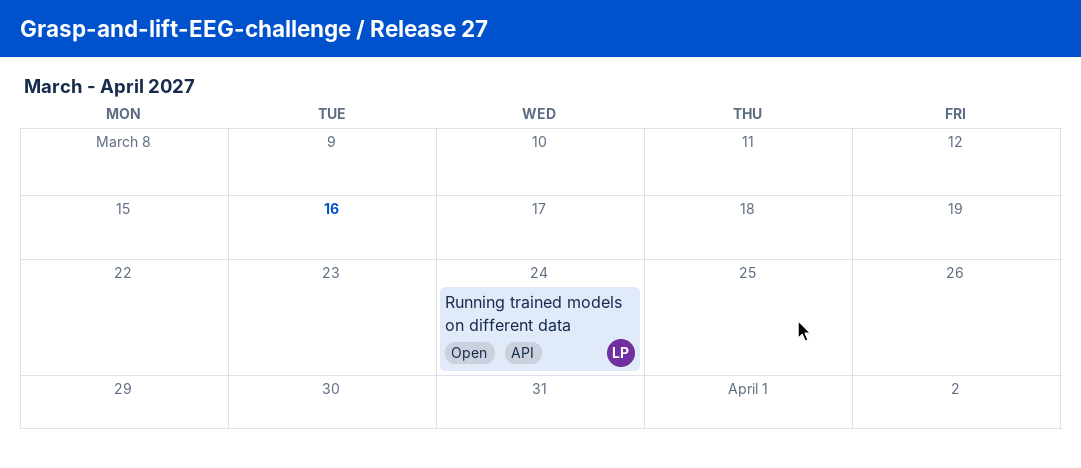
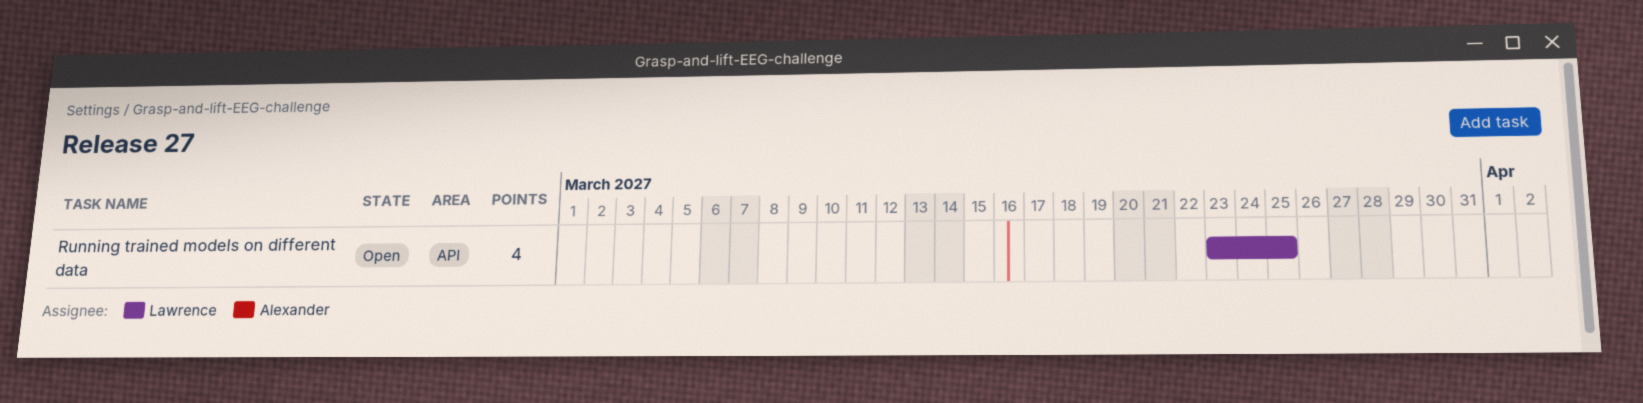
Running trained models on different data, due: Mar 24 -> Mar 25

